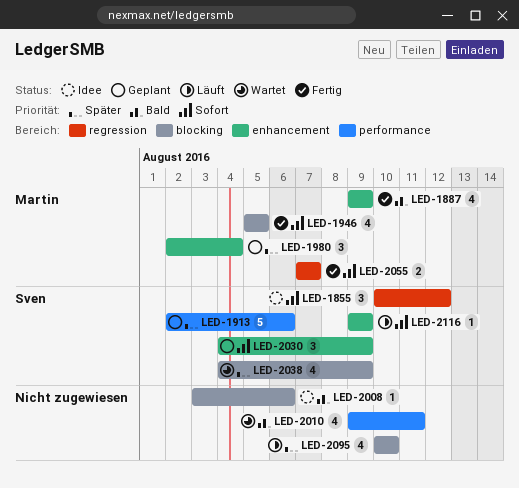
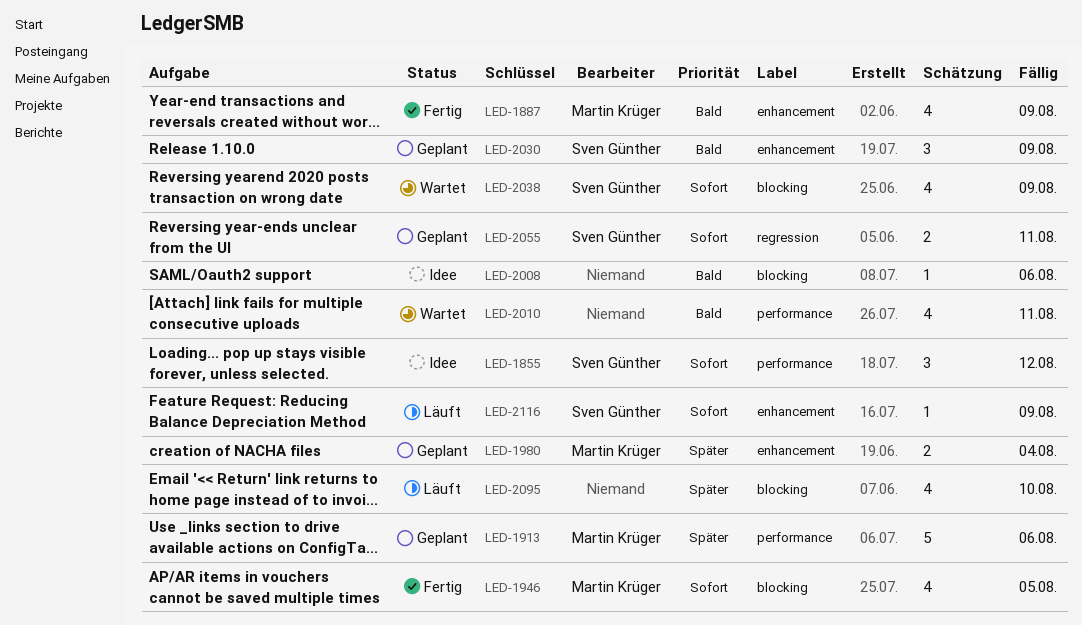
LED-1855, label: regression -> performance
LED-1913, owner: Sven Günther -> Martin Krüger
LED-1980, estimate: 3 -> 2
LED-2030, priority: Sofort -> Bald
LED-2038, priority: Später -> Sofort
LED-2055, status: Fertig -> Geplant
LED-2055, owner: Martin Krüger -> Sven Günther
LED-2055, due: Aug 7 -> Aug 11

